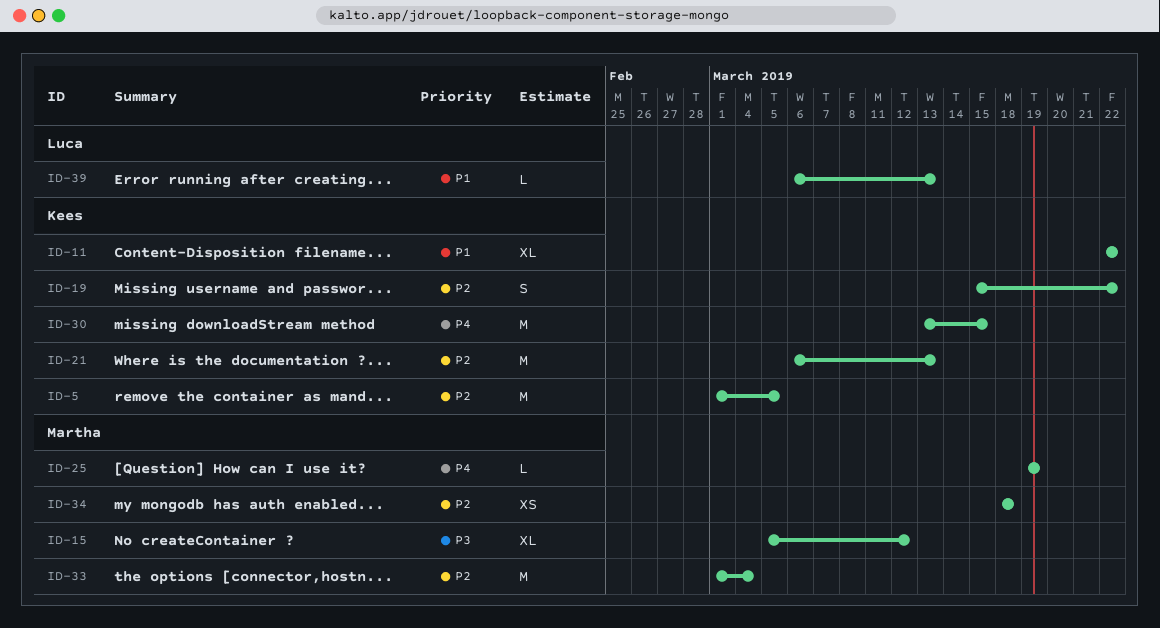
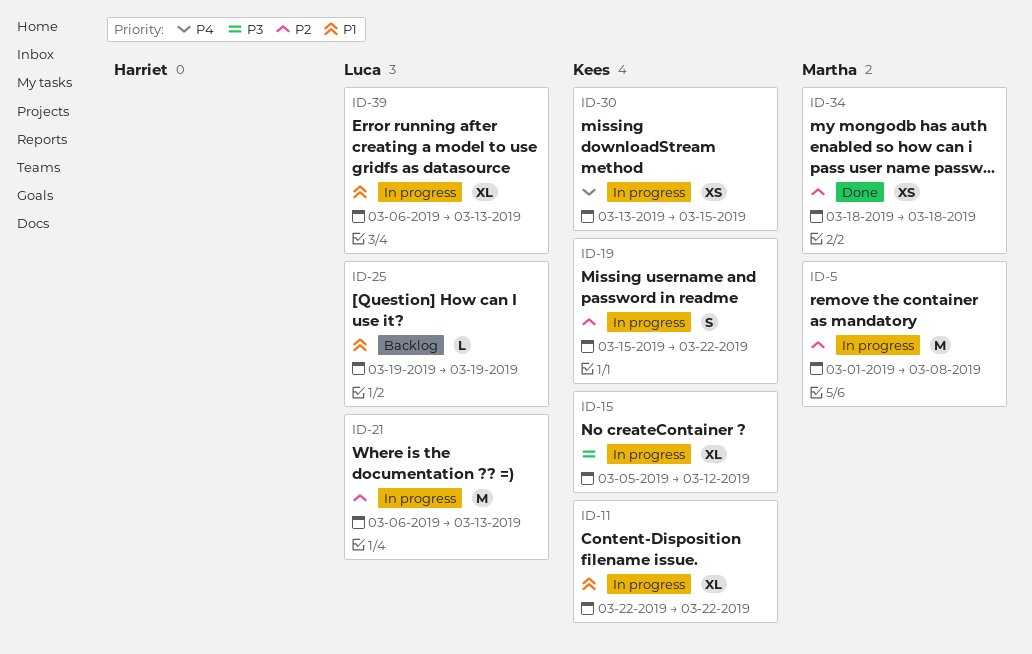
ID-5, owner: Kees -> Martha
ID-5, due: Mar 5 -> Mar 8
ID-15, owner: Martha -> Kees
ID-21, owner: Kees -> Luca
ID-25, owner: Martha -> Luca
ID-25, priority: P4 -> P1
ID-30, estimate: M -> XS
ID-33: present -> none
ID-39, estimate: L -> XL

